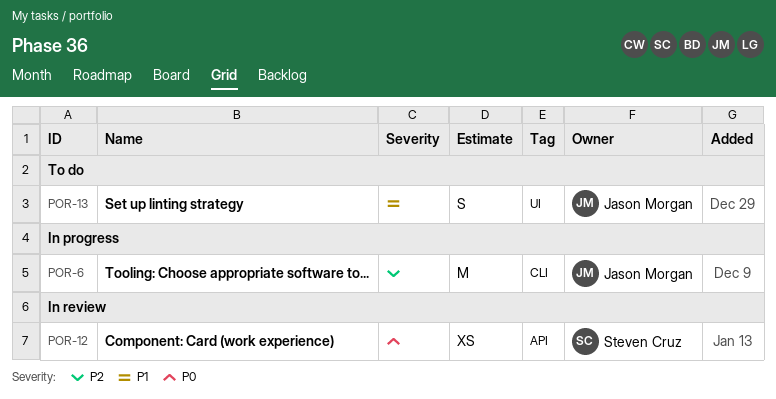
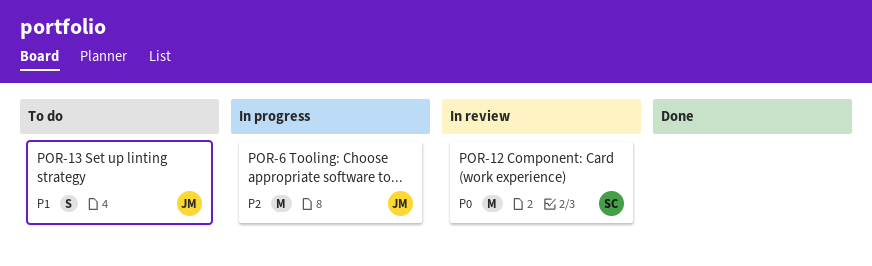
POR-12, estimate: XS -> M

